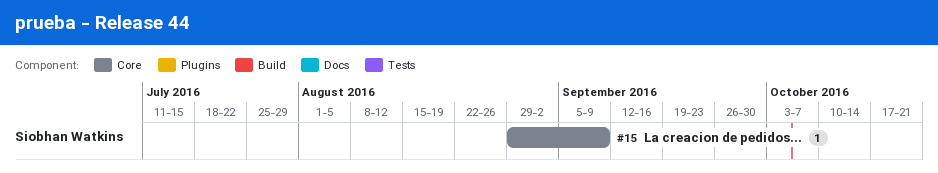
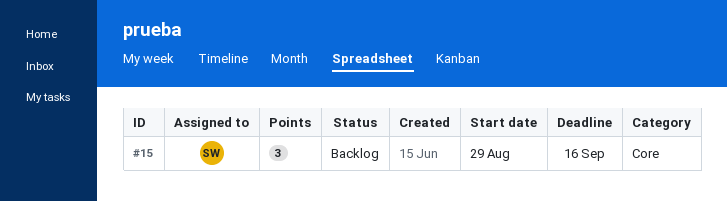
#15, estimate: 1 -> 3
#15, due: Sep 9 -> Sep 16

